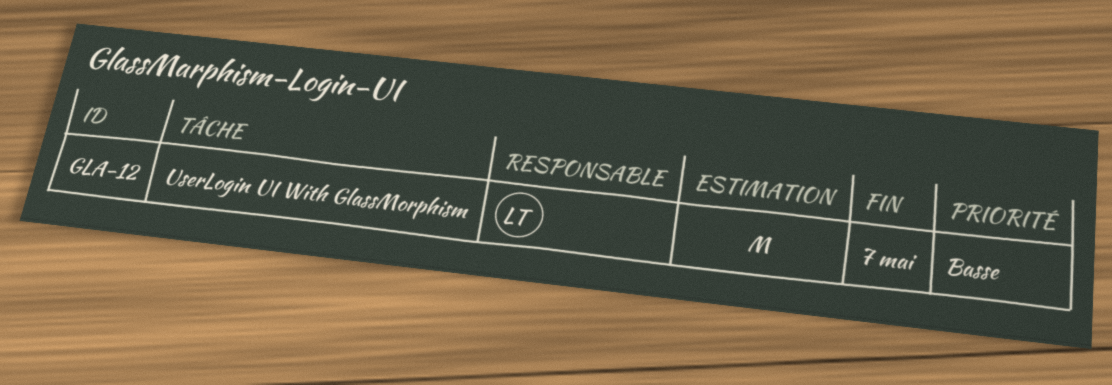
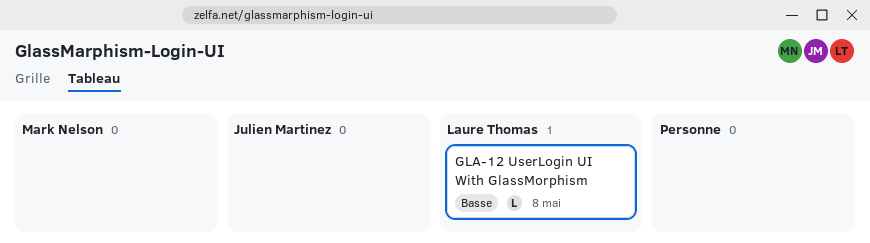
GLA-12, estimate: M -> L
GLA-12, due: May 7 -> May 8

